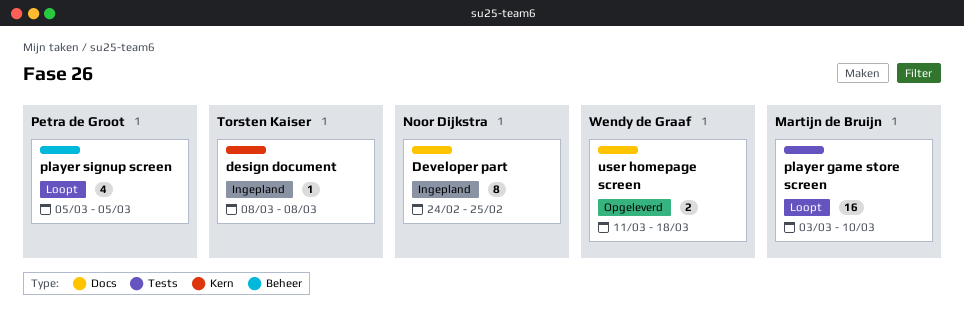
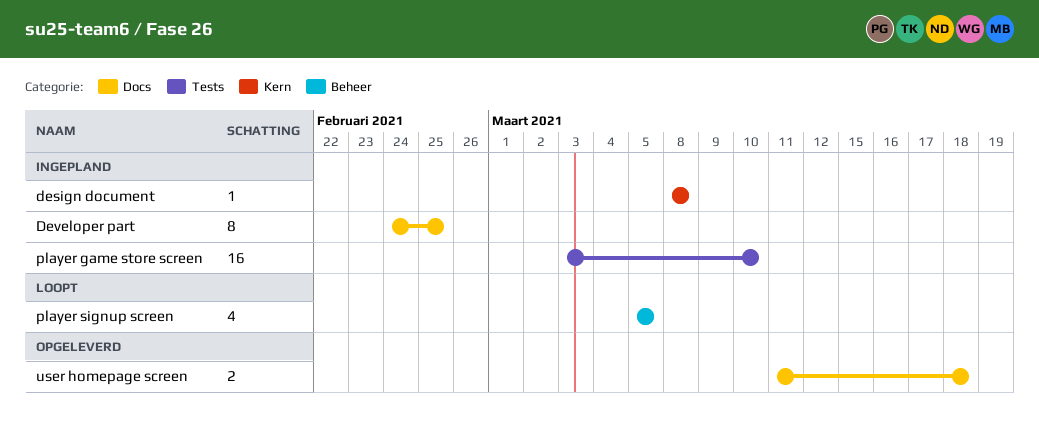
player game store screen, status: Loopt -> Ingepland

